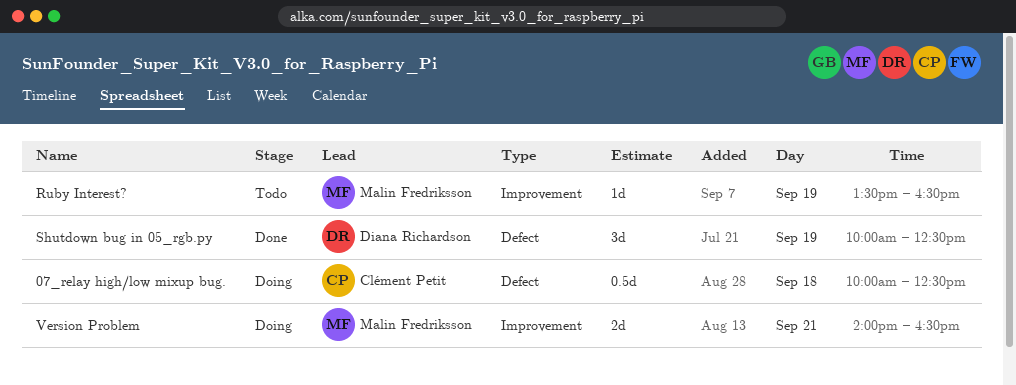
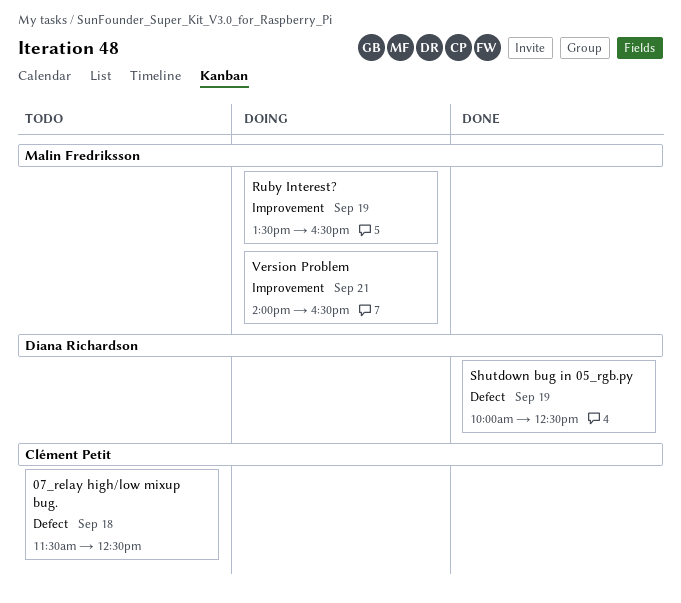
07_relay high/low mixup bug., status: Doing -> Todo
07_relay high/low mixup bug., begins: 10:00 -> 11:30
Ruby Interest?, status: Todo -> Doing

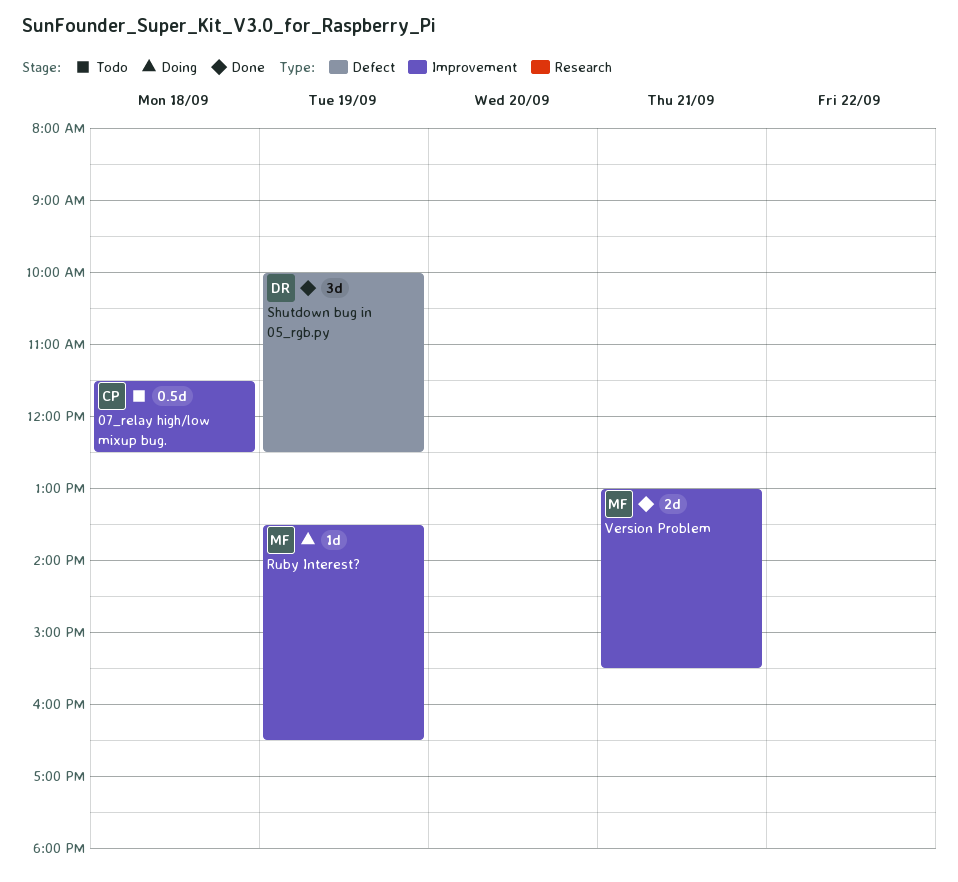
07_relay high/low mixup bug., label: Defect -> Improvement
Version Problem, status: Doing -> Done
Version Problem, begins: 14:00 -> 13:00
Version Problem, ends: 16:30 -> 15:30

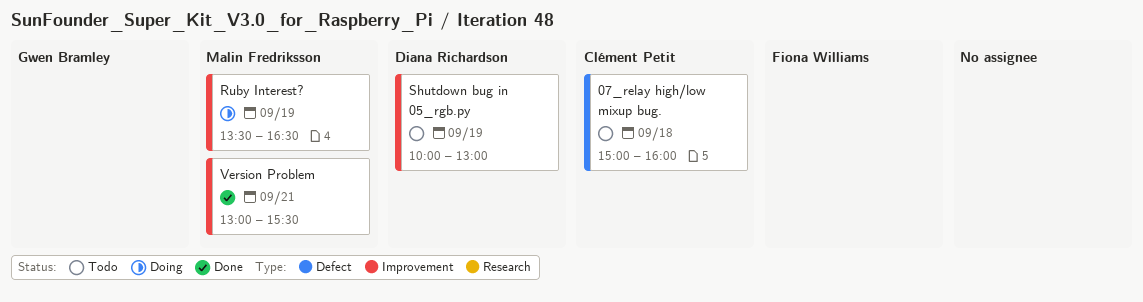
07_relay high/low mixup bug., label: Improvement -> Defect
07_relay high/low mixup bug., begins: 11:30 -> 15:00
07_relay high/low mixup bug., ends: 12:30 -> 16:00
Shutdown bug in 05_rgb.py, status: Done -> Todo
Shutdown bug in 05_rgb.py, label: Defect -> Improvement
Shutdown bug in 05_rgb.py, ends: 12:30 -> 13:00

